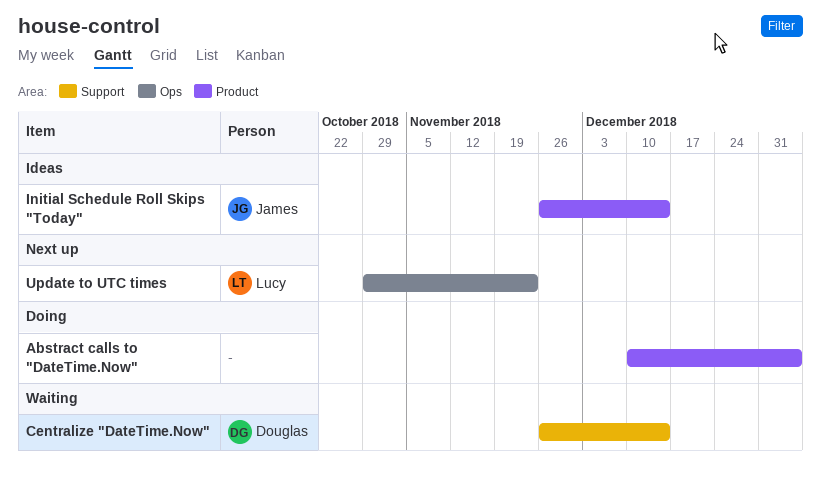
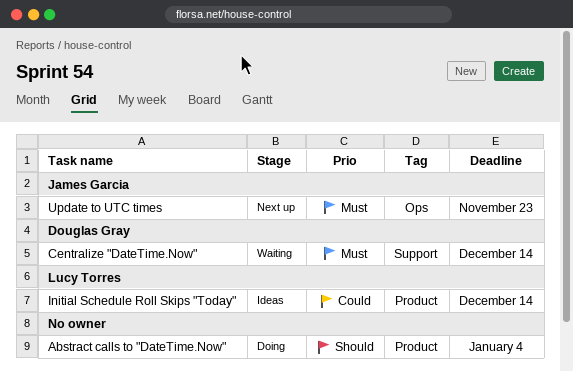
Initial Schedule Roll Skips "Today", owner: James Garcia -> Lucy Torres
Update to UTC times, owner: Lucy Torres -> James Garcia

